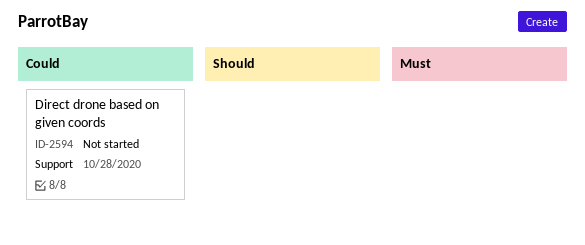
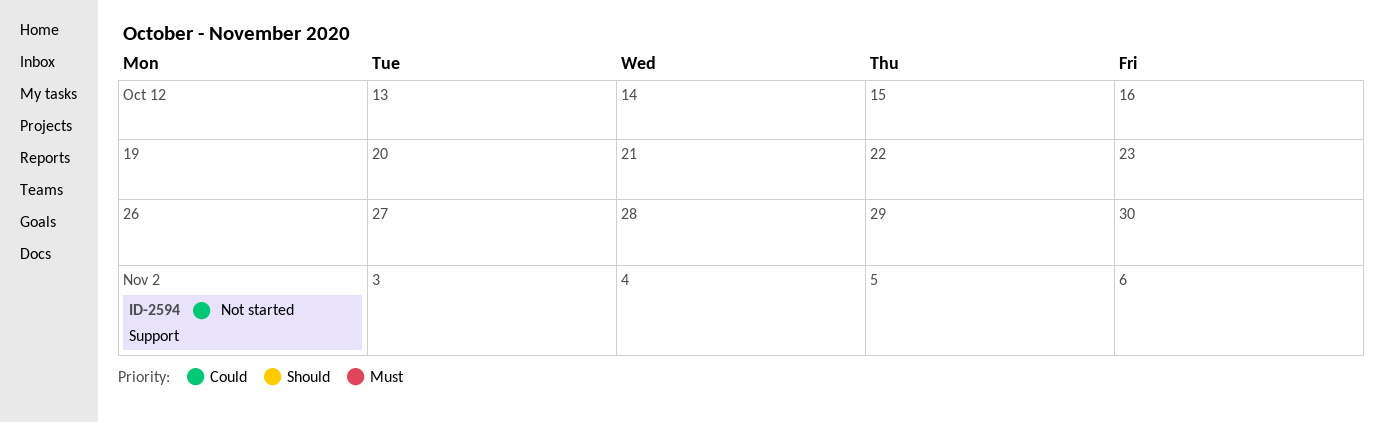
ID-2594, due: Oct 28 -> Nov 2

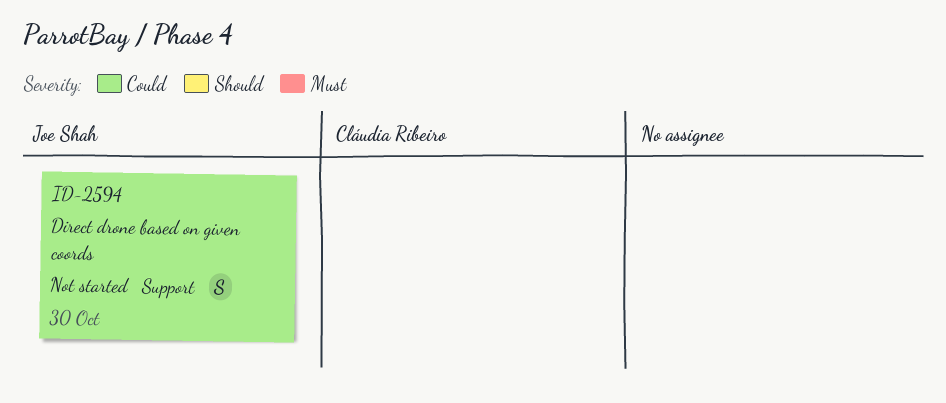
ID-2594, due: Nov 2 -> Oct 30

